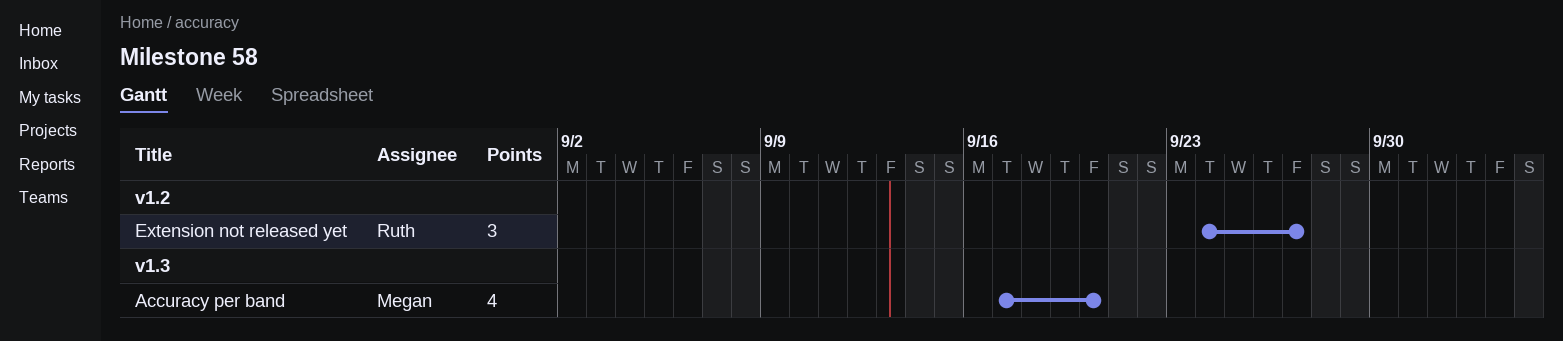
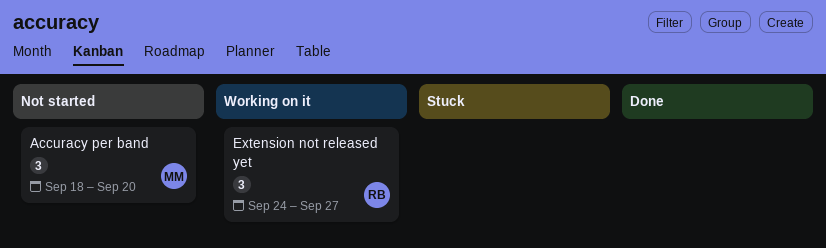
Accuracy per band, estimate: 4 -> 3
Accuracy per band, start: Sep 17 -> Sep 18

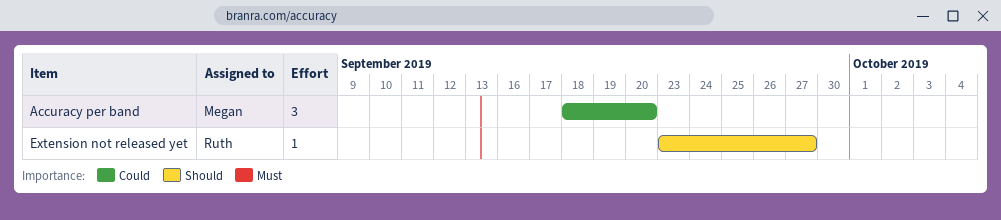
Extension not released yet, estimate: 3 -> 1
Extension not released yet, start: Sep 24 -> Sep 23

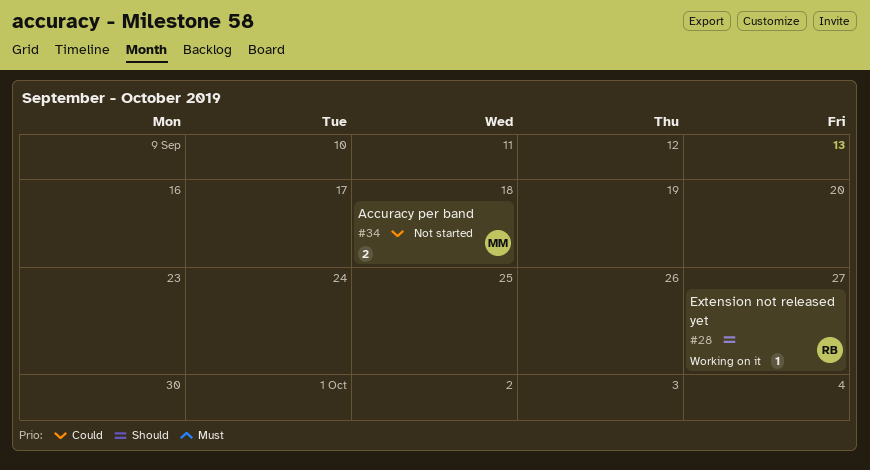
Accuracy per band, estimate: 3 -> 2
Accuracy per band, due: Sep 20 -> Sep 18

